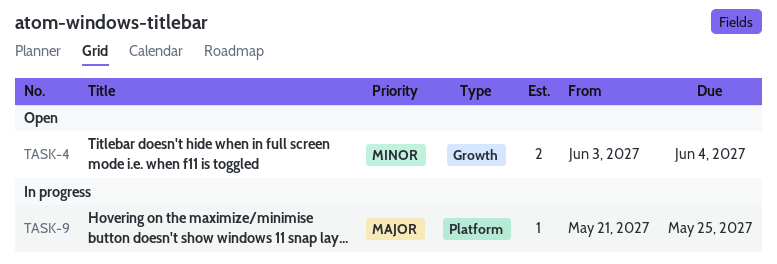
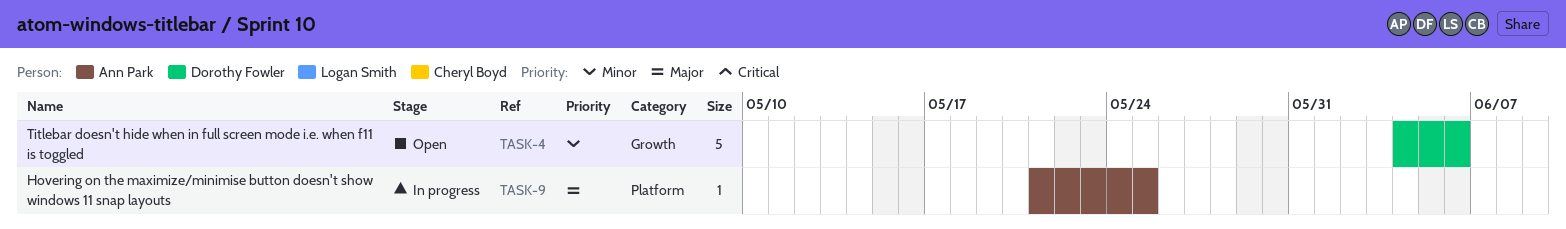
TASK-4, estimate: 2 -> 5
TASK-4, start: Jun 3 -> Jun 4
TASK-4, due: Jun 4 -> Jun 6

